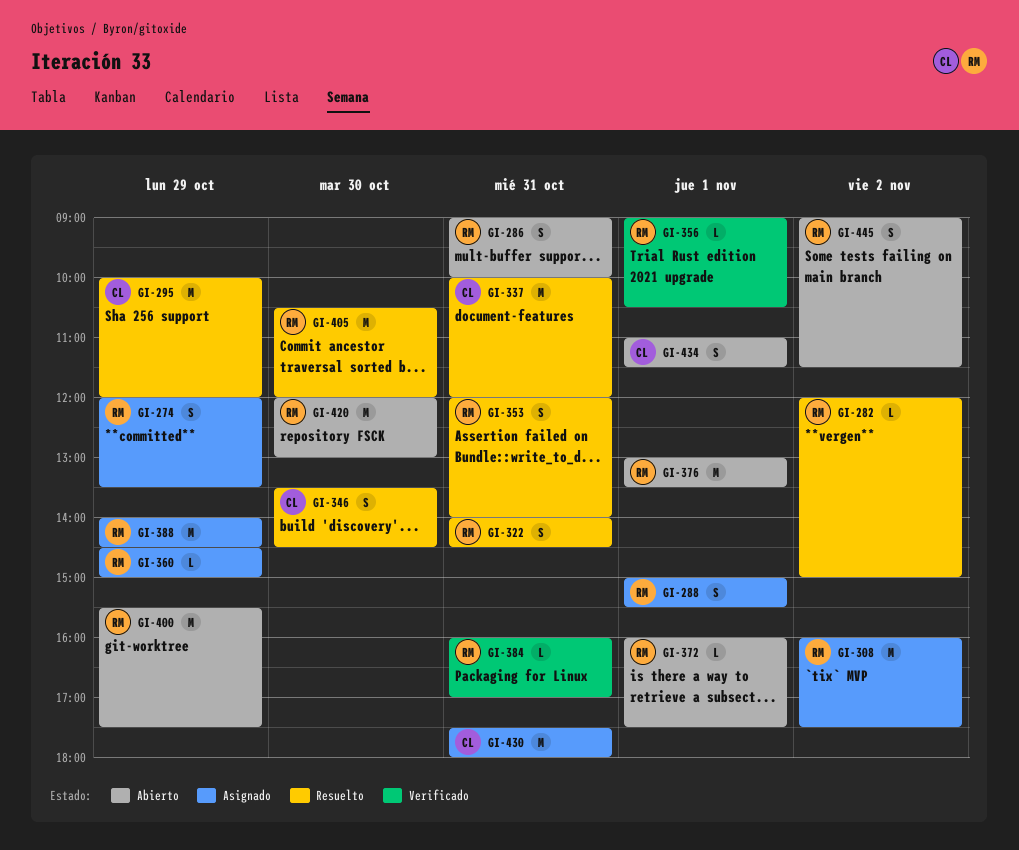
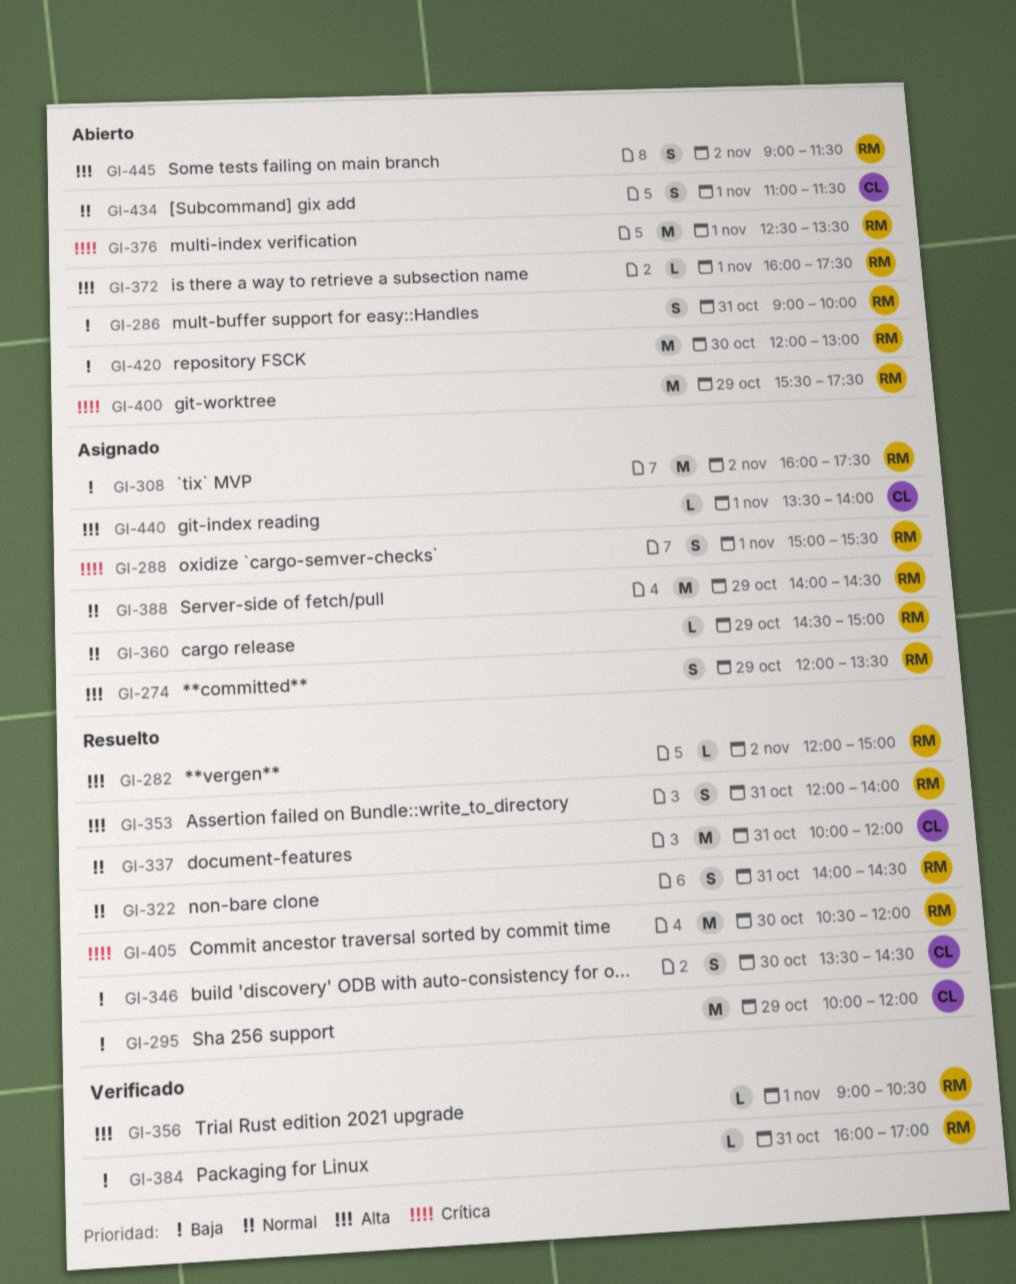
GI-376, begins: 13:00 -> 12:30
GI-430: present -> none
GI-440: none -> present

